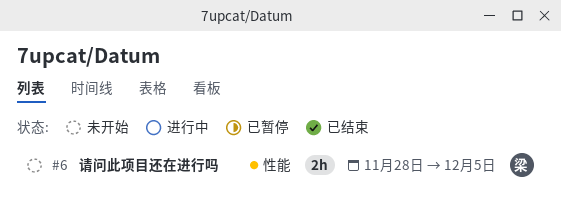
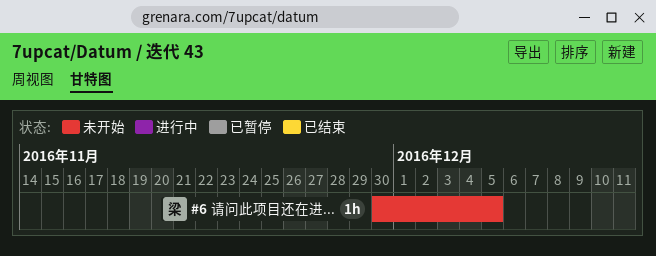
#6, estimate: 2h -> 1h
#6, start: Nov 28 -> Nov 30

